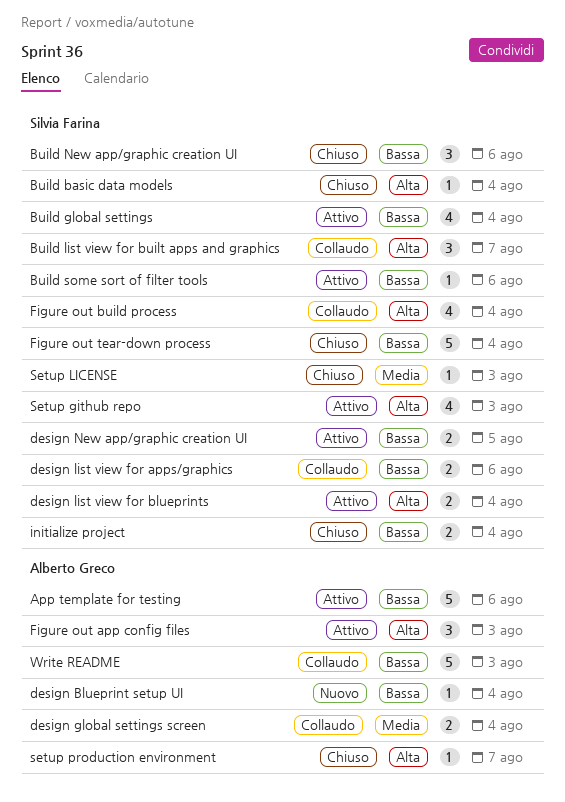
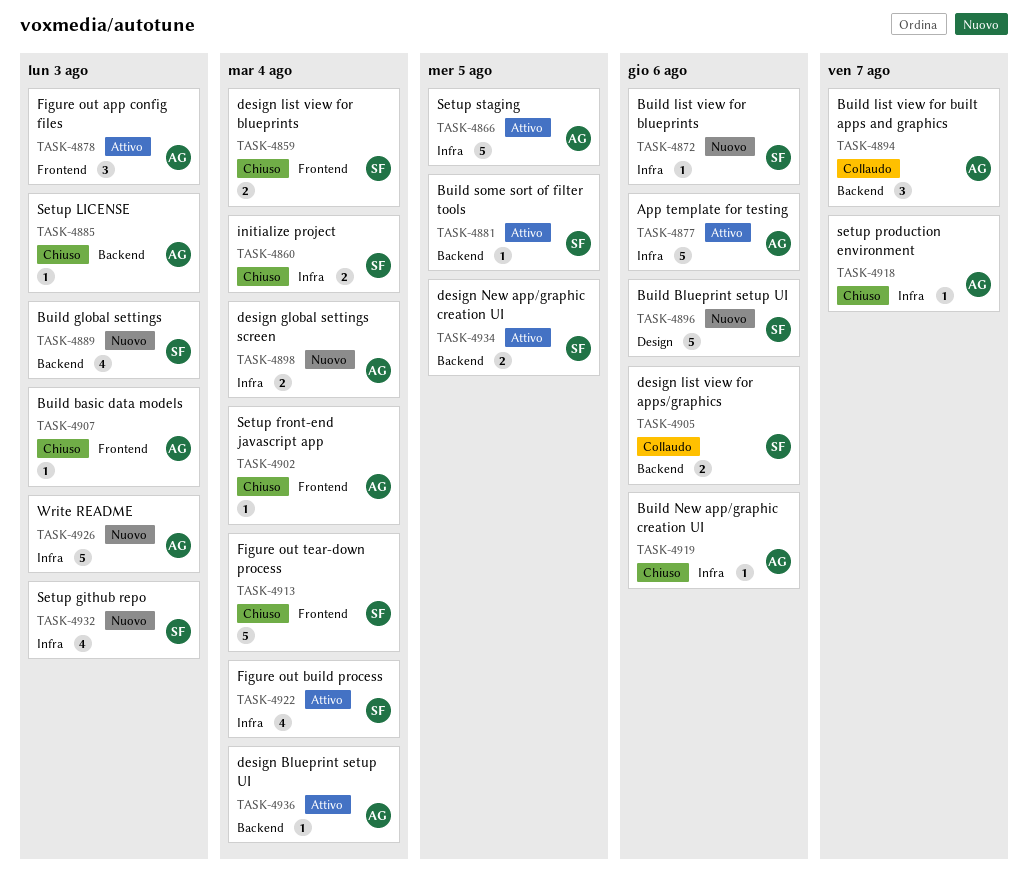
Build basic data models, owner: Silvia Farina -> Alberto Greco
Build basic data models, due: Aug 4 -> Aug 3
Build Blueprint setup UI: none -> present
Build global settings, status: Attivo -> Nuovo
Build global settings, due: Aug 4 -> Aug 3
Build list view for blueprints: none -> present
Build list view for built apps and graphics, owner: Silvia Farina -> Alberto Greco
Build New app/graphic creation UI, owner: Silvia Farina -> Alberto Greco
Build New app/graphic creation UI, estimate: 3 -> 1
Build some sort of filter tools, due: Aug 6 -> Aug 5
design Blueprint setup UI, status: Nuovo -> Attivo
design global settings screen, status: Collaudo -> Nuovo
design list view for blueprints, status: Attivo -> Chiuso
Figure out build process, status: Collaudo -> Attivo
Setup front-end javascript app: none -> present
Setup github repo, status: Attivo -> Nuovo
Setup LICENSE, owner: Silvia Farina -> Alberto Greco
Setup staging: none -> present
Write README, status: Collaudo -> Nuovo

